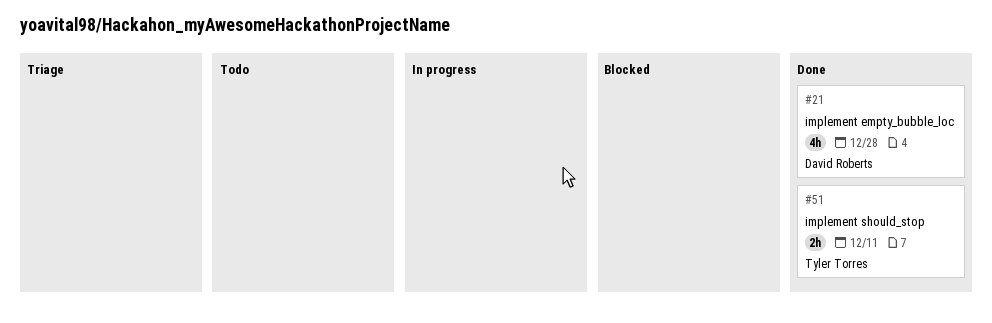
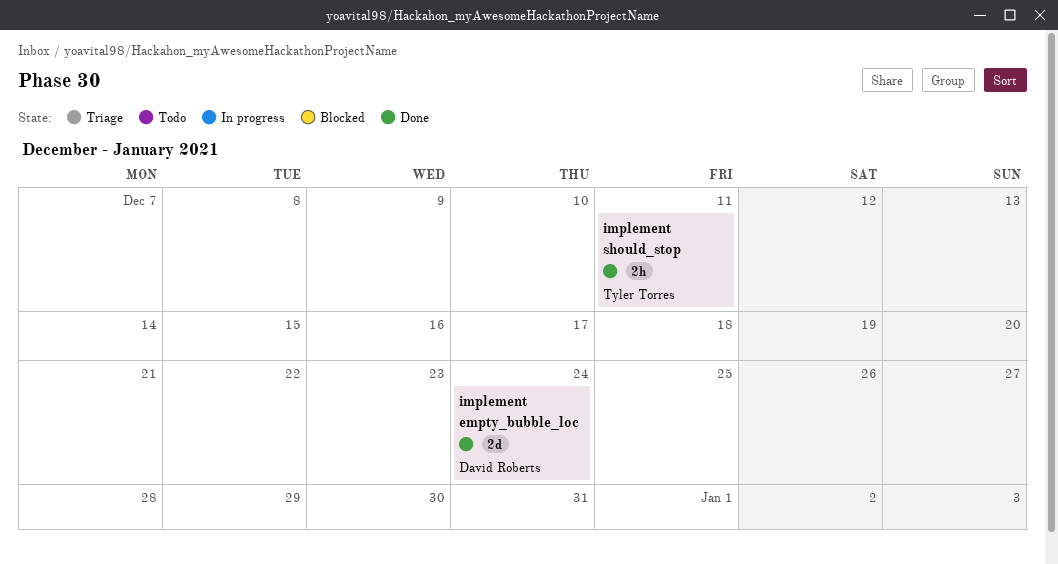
implement empty_bubble_loc, estimate: 4h -> 2d
implement empty_bubble_loc, due: Dec 28 -> Dec 24

